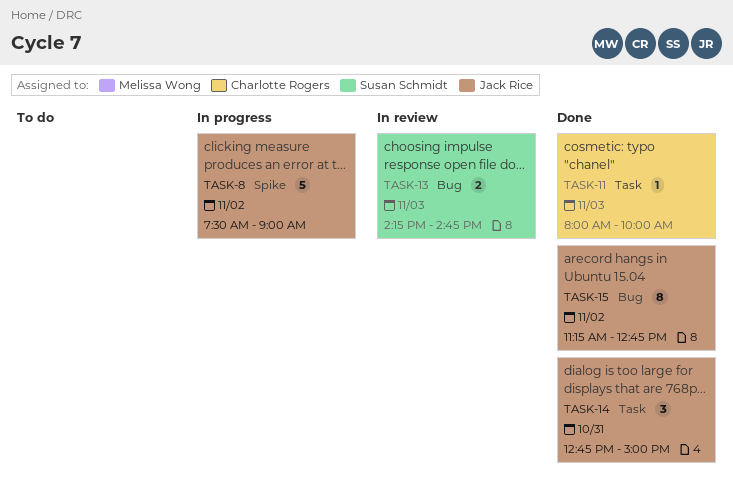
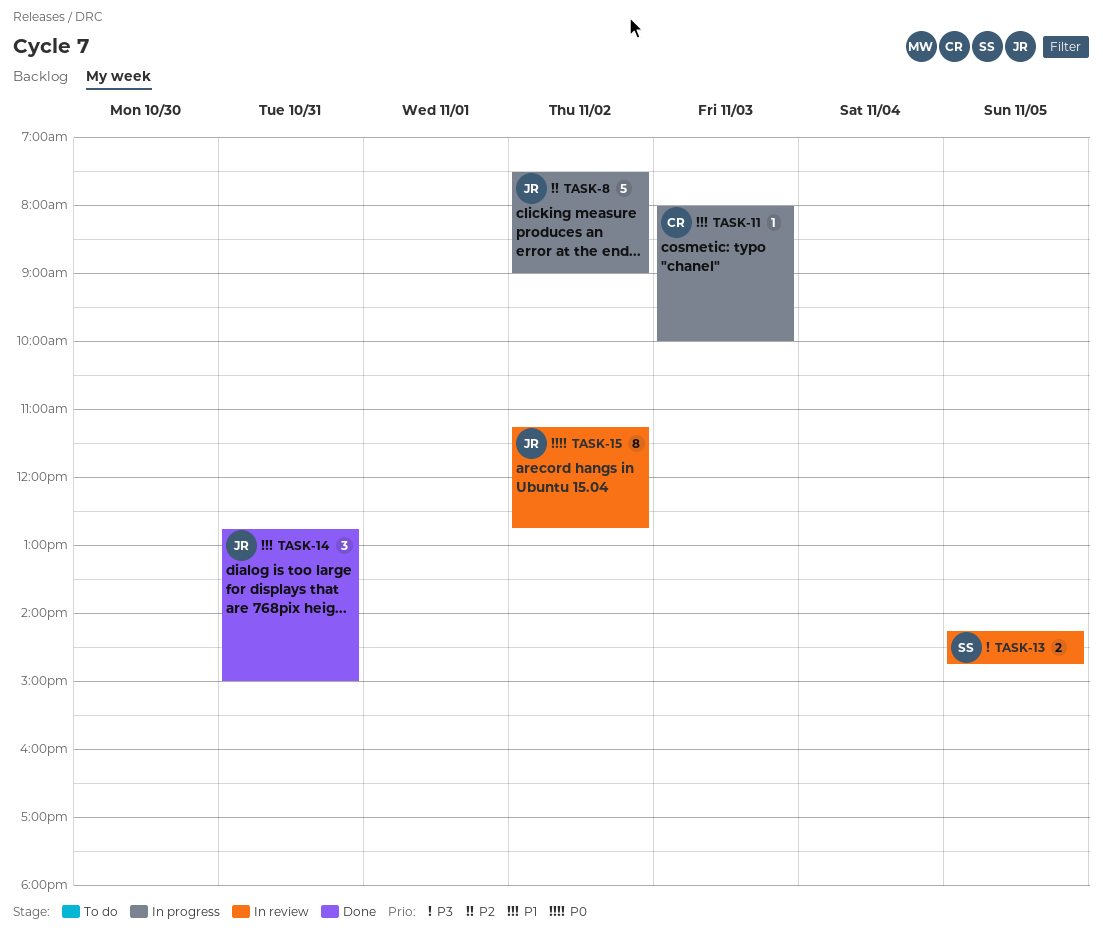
TASK-11, status: Done -> In progress
TASK-13, day: Nov 3 -> Nov 5
TASK-15, status: Done -> In review

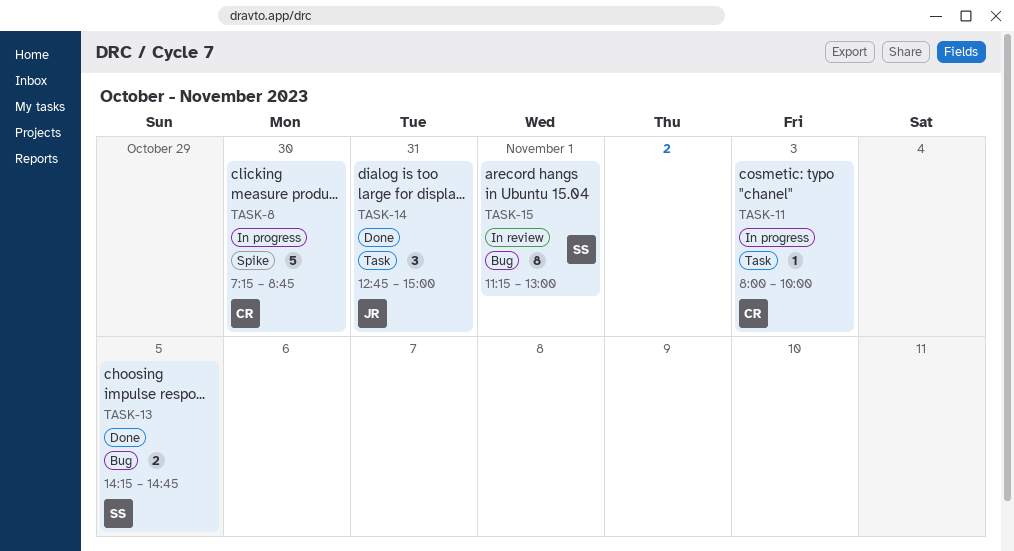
TASK-8, owner: JR -> CR
TASK-8, day: Nov 2 -> Oct 30
TASK-8, begins: 07:30 -> 07:15
TASK-8, ends: 09:00 -> 08:45
TASK-13, status: In review -> Done
TASK-15, owner: JR -> SS
TASK-15, day: Nov 2 -> Nov 1
TASK-15, ends: 12:45 -> 13:00

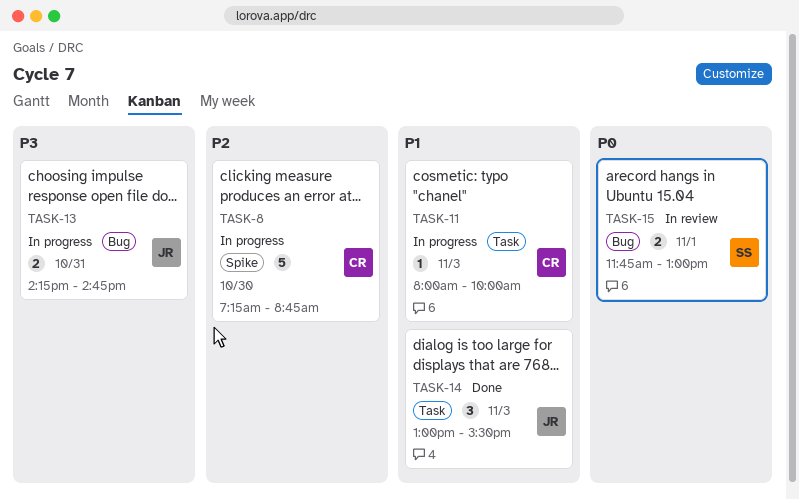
TASK-13, status: Done -> In progress
TASK-13, owner: SS -> JR
TASK-13, day: Nov 5 -> Oct 31
TASK-14, day: Oct 31 -> Nov 3
TASK-14, begins: 12:45 -> 13:00
TASK-14, ends: 15:00 -> 15:30
TASK-15, estimate: 8 -> 2
TASK-15, begins: 11:15 -> 11:45

